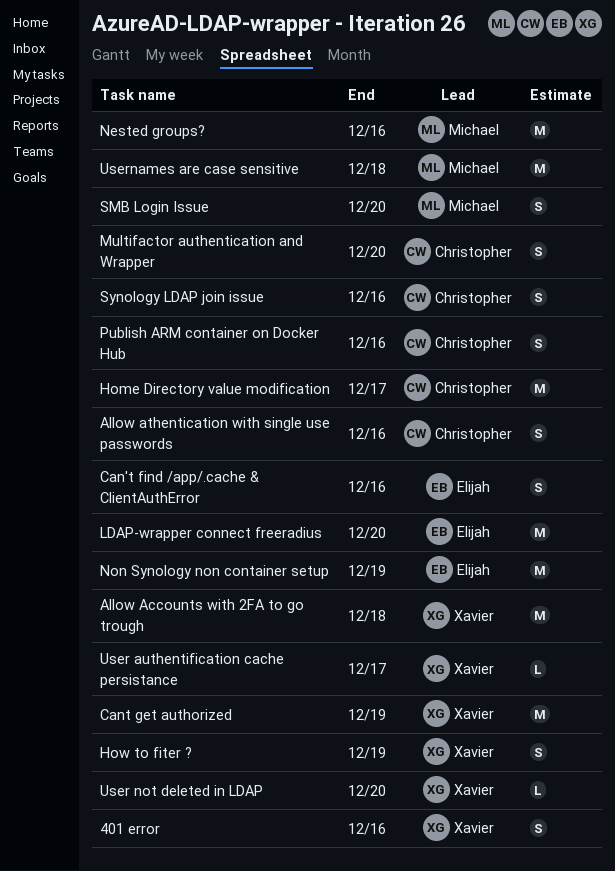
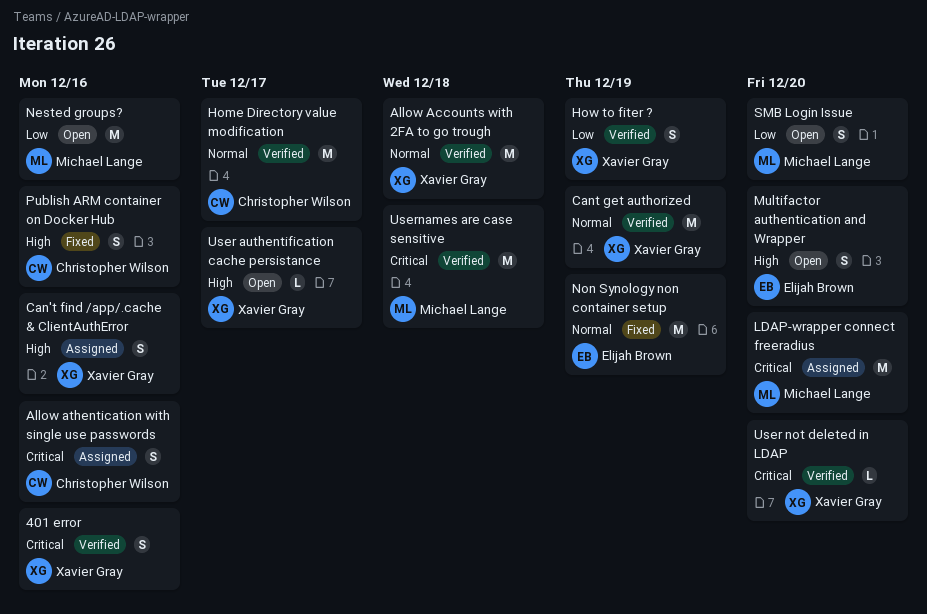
Can't find /app/.cache & ClientAuthError, owner: Elijah Brown -> Xavier Gray
LDAP-wrapper connect freeradius, owner: Elijah Brown -> Michael Lange
Multifactor authentication and Wrapper, owner: Christopher Wilson -> Elijah Brown
Synology LDAP join issue: present -> none

